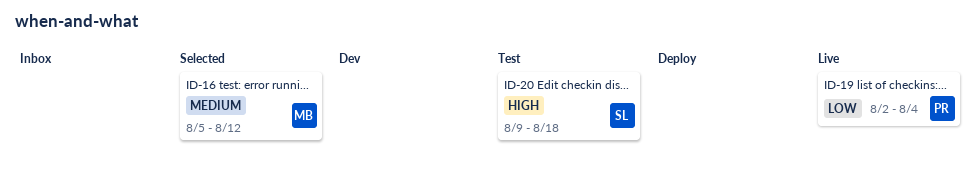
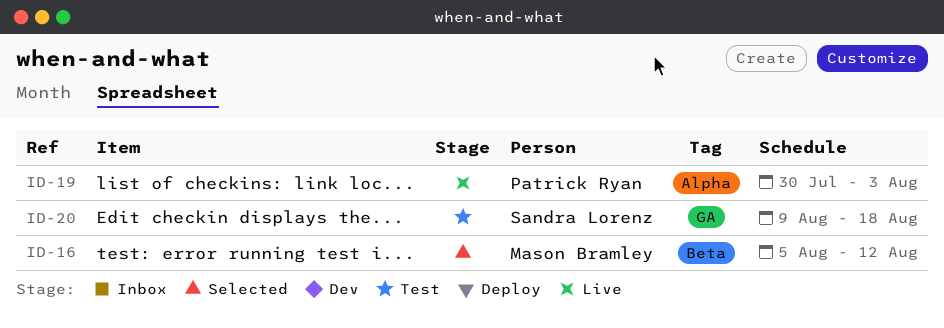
ID-19, start: Aug 2 -> Jul 30
ID-19, due: Aug 4 -> Aug 3

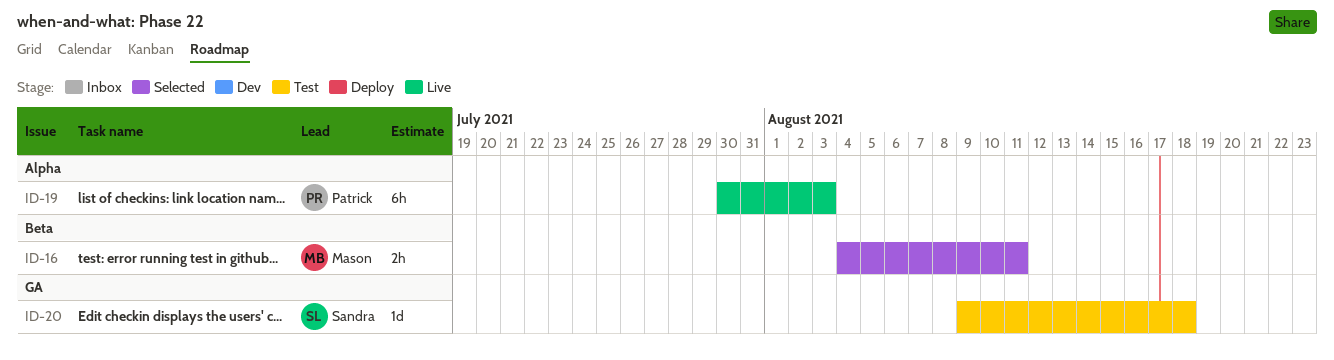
ID-16, start: Aug 5 -> Aug 4
ID-16, due: Aug 12 -> Aug 11

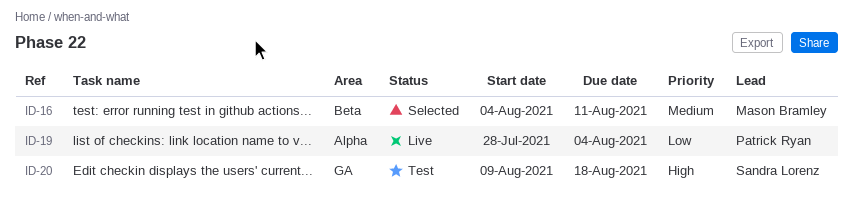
ID-19, start: Jul 30 -> Jul 28
ID-19, due: Aug 3 -> Aug 4

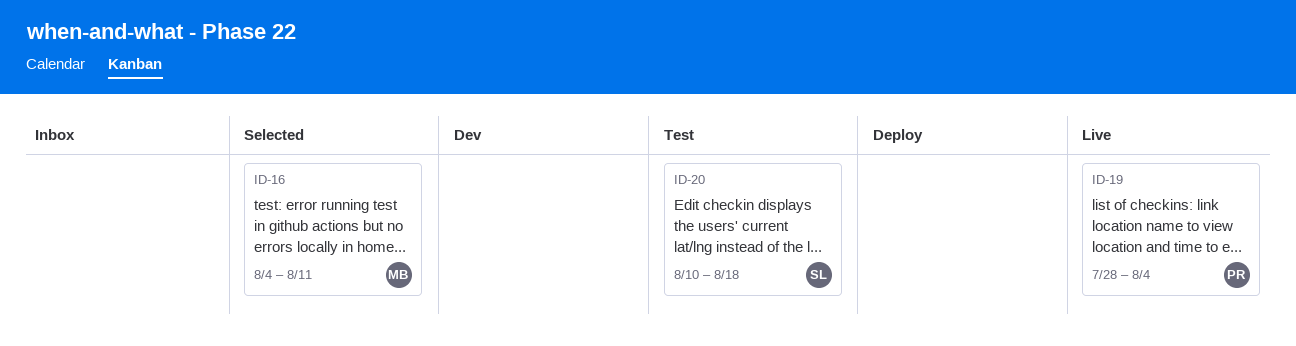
ID-20, start: Aug 9 -> Aug 10

